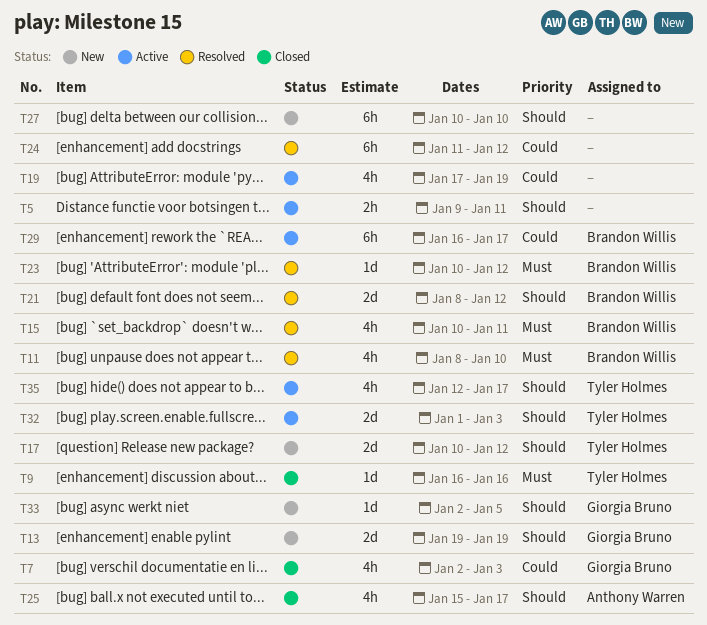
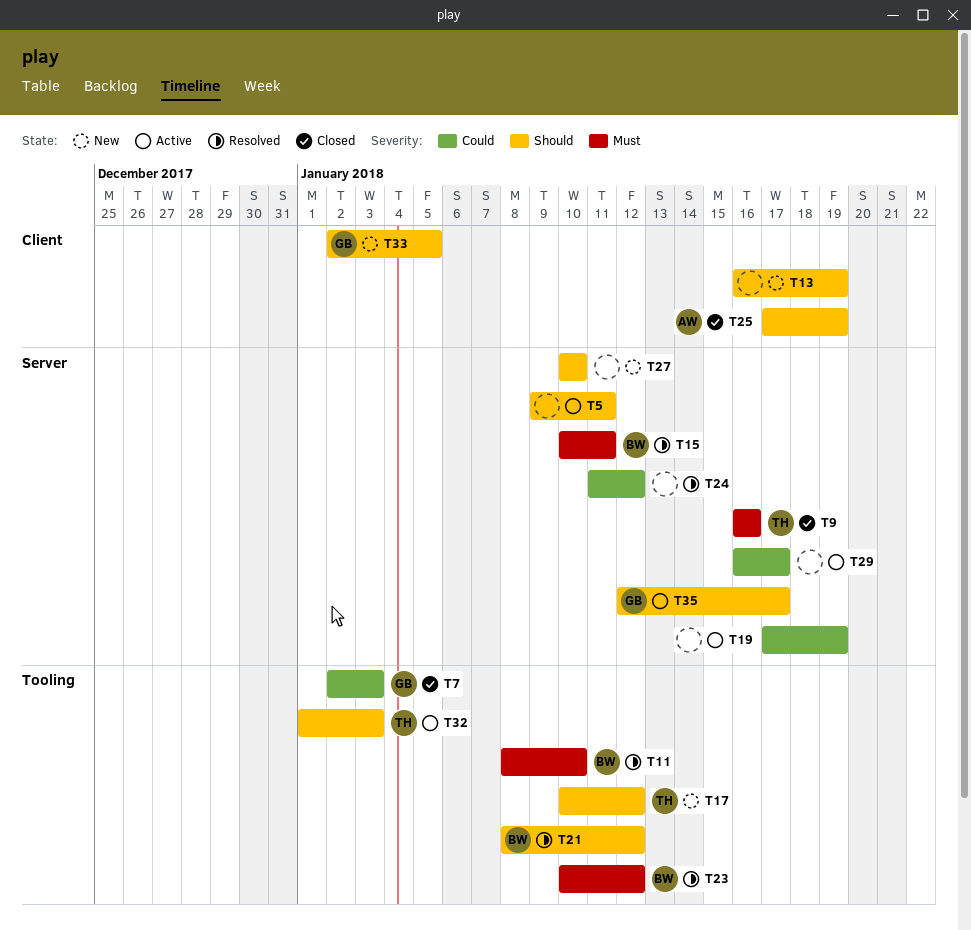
T13, owner: Giorgia Bruno -> none
T13, start: Jan 19 -> Jan 16
T25, start: Jan 15 -> Jan 17
T25, due: Jan 17 -> Jan 19
T29, owner: Brandon Willis -> none
T35, owner: Tyler Holmes -> Giorgia Bruno

